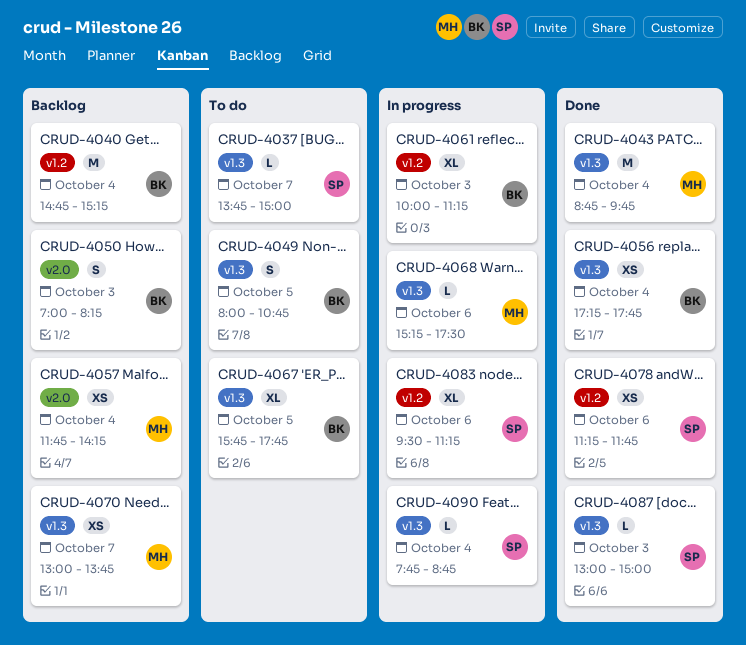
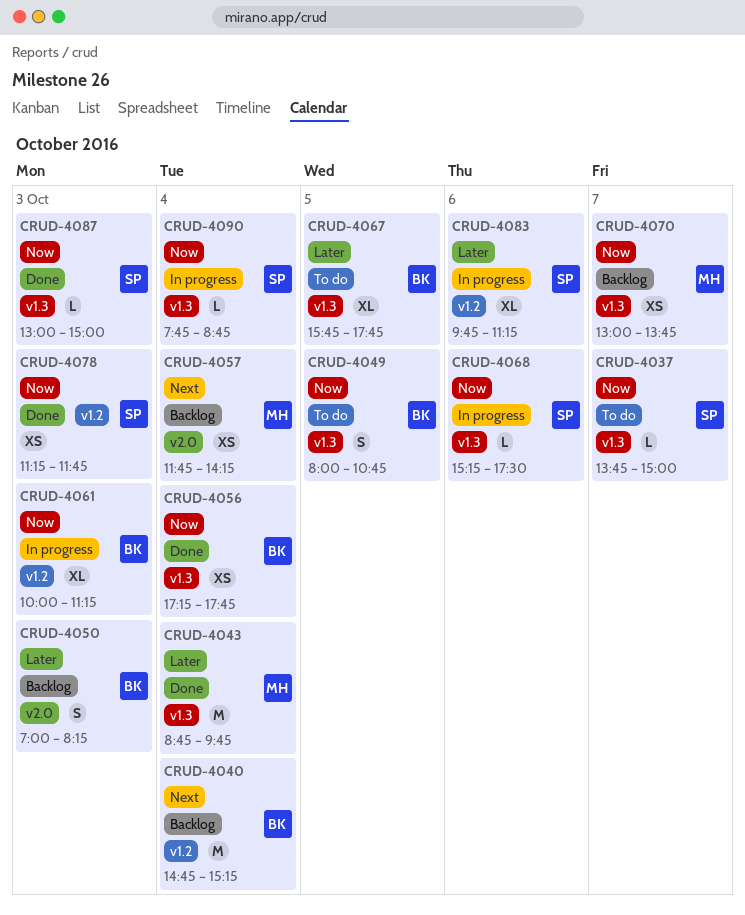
CRUD-4068, owner: MH -> SP
CRUD-4078, day: Oct 6 -> Oct 3
CRUD-4083, begins: 09:30 -> 09:45

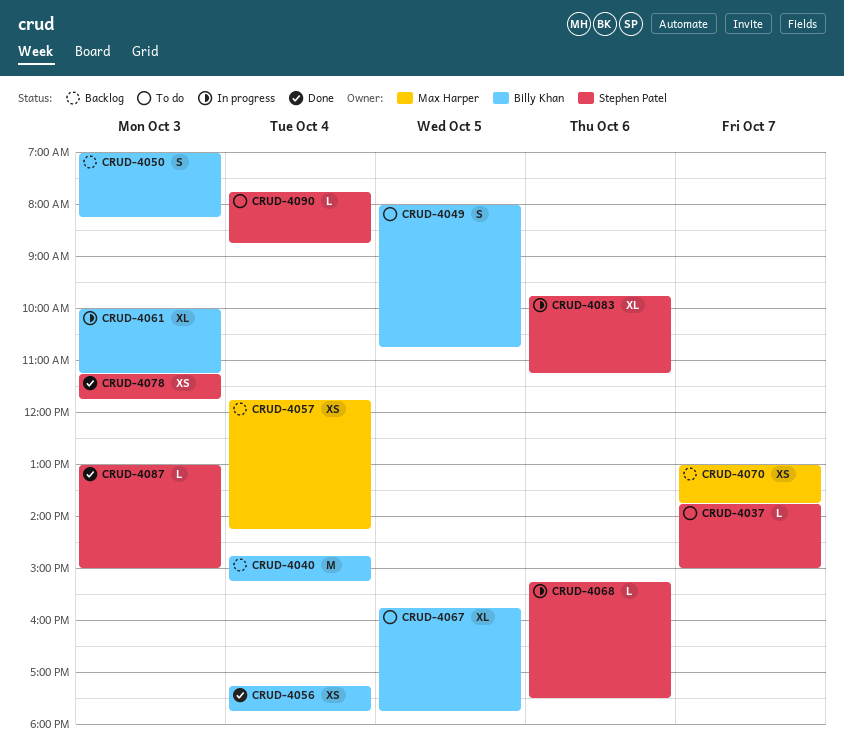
CRUD-4043: present -> none
CRUD-4090, status: In progress -> To do

